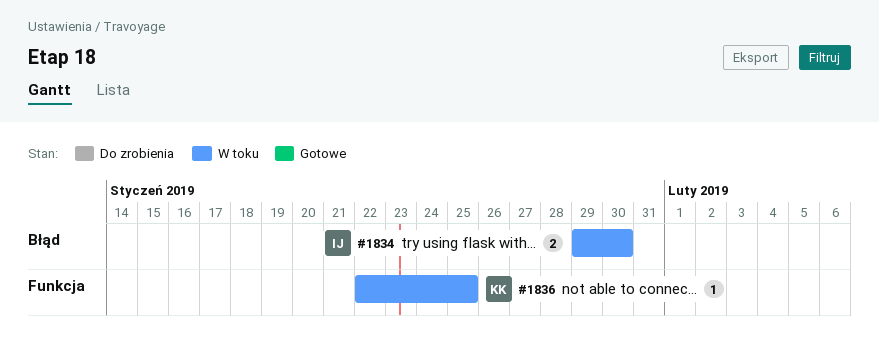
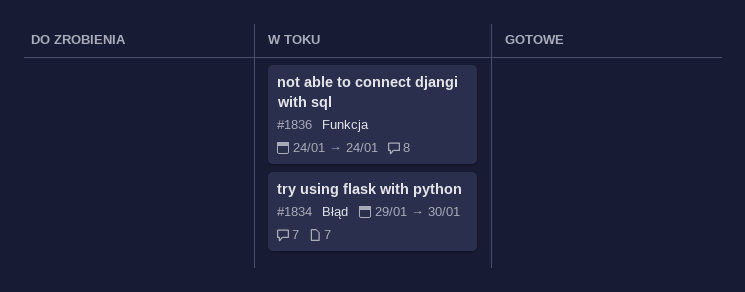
#1836, start: Jan 22 -> Jan 24
#1836, due: Jan 25 -> Jan 24

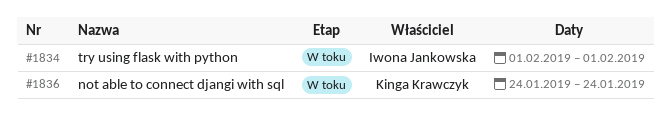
#1834, start: Jan 29 -> Feb 1
#1834, due: Jan 30 -> Feb 1

